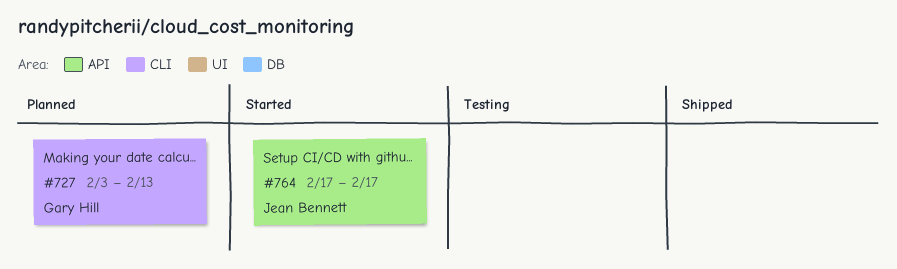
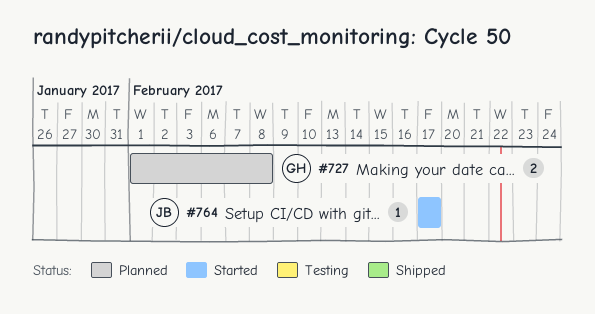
#727, start: Feb 3 -> Feb 1
#727, due: Feb 13 -> Feb 8

